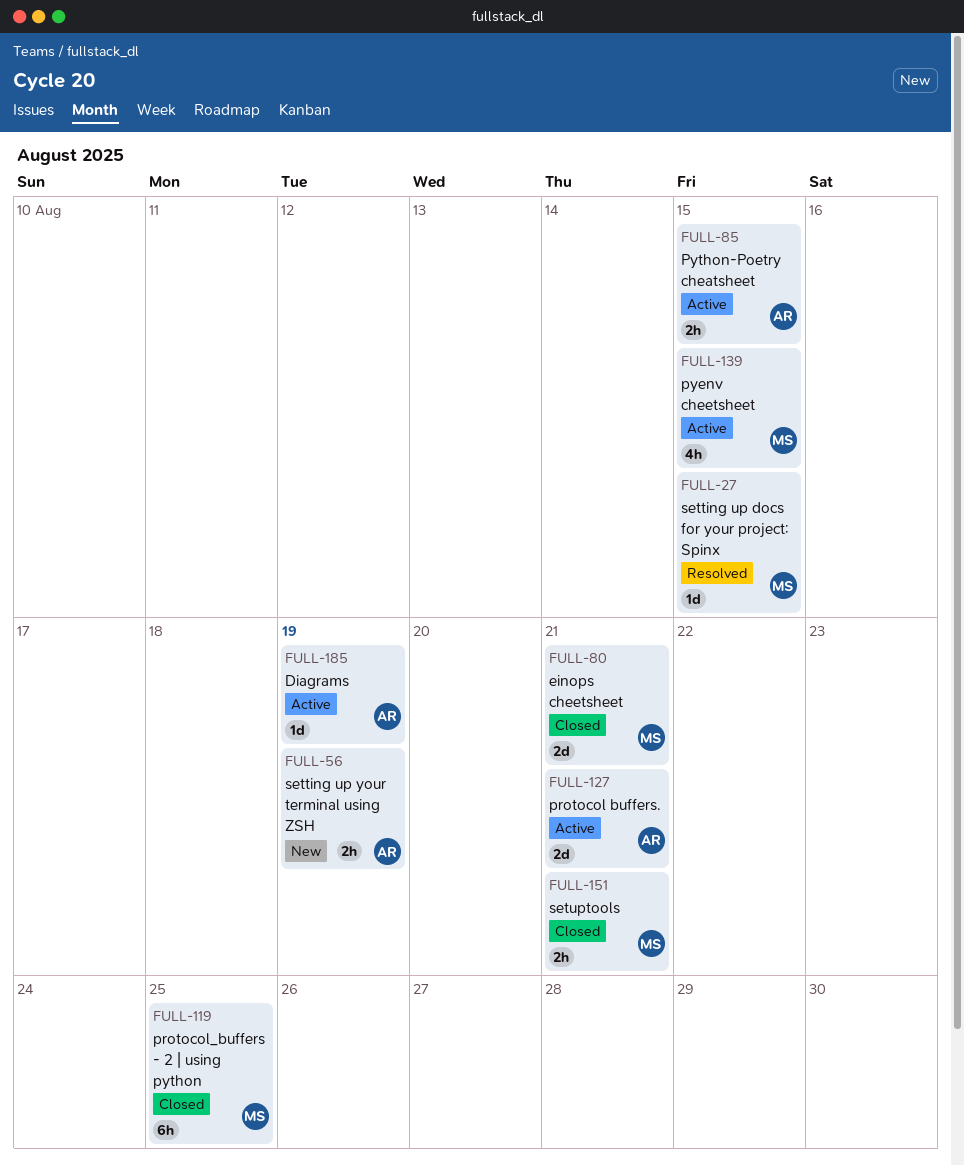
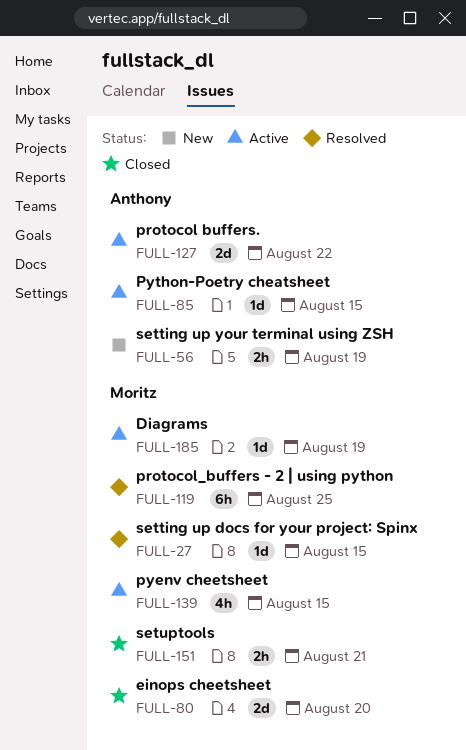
FULL-80, due: Aug 21 -> Aug 20
FULL-85, estimate: 2h -> 1d
FULL-119, status: Closed -> Resolved
FULL-127, due: Aug 21 -> Aug 22
FULL-185, owner: Anthony -> Moritz

